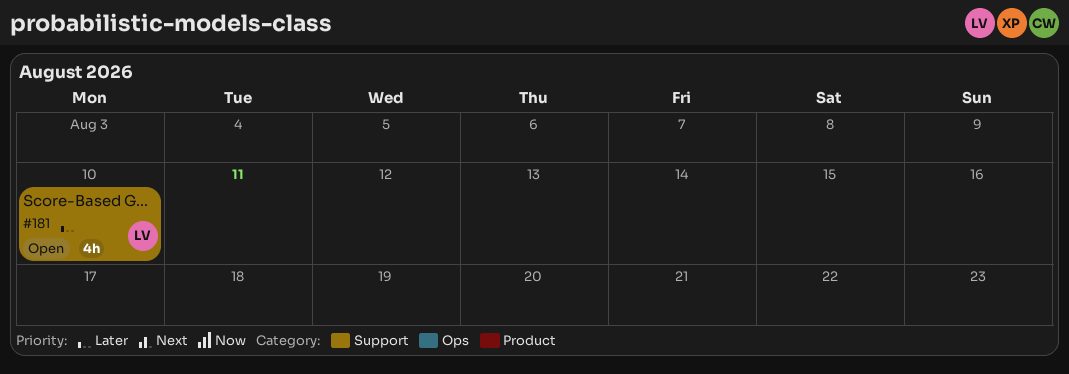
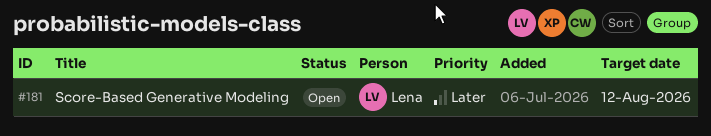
#181, due: Aug 10 -> Aug 12

